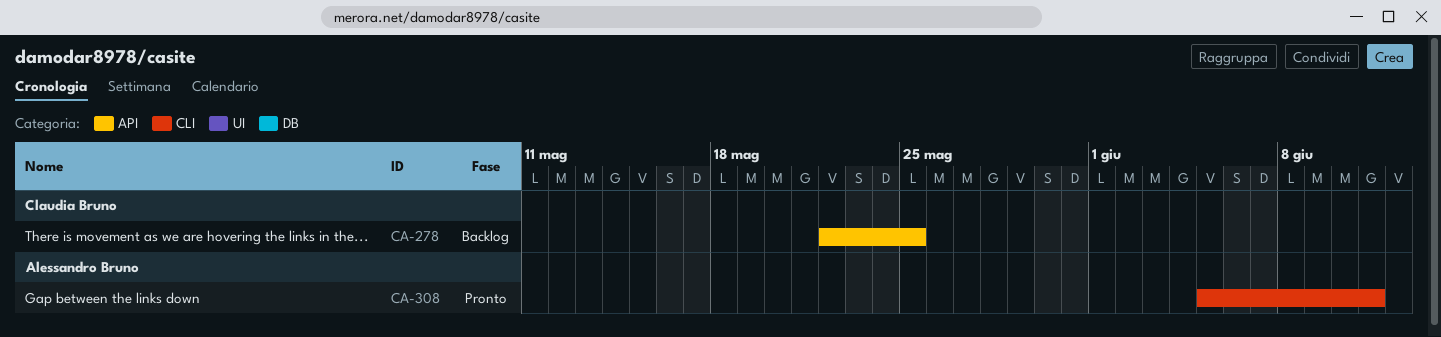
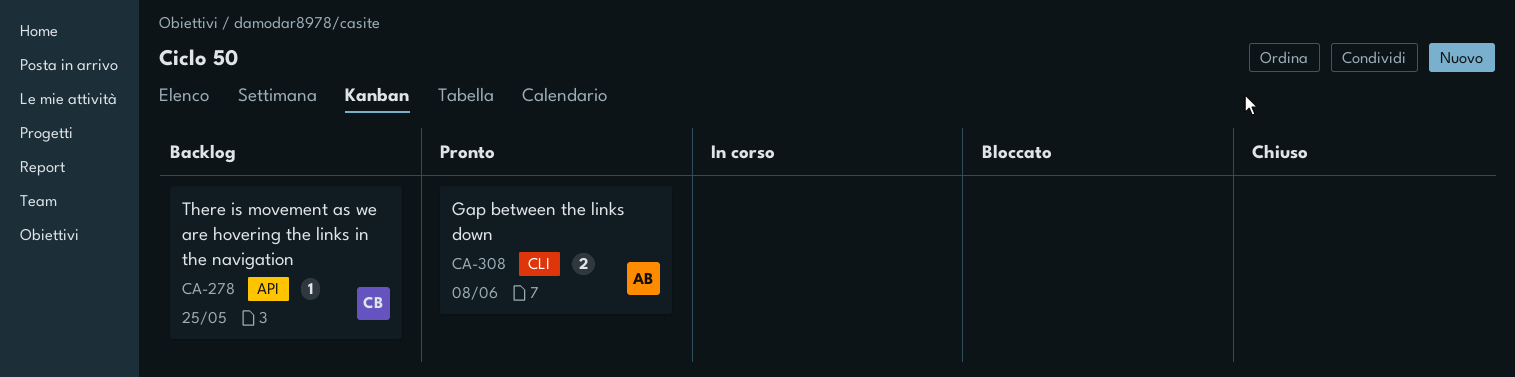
CA-308, due: Jun 11 -> Jun 8

